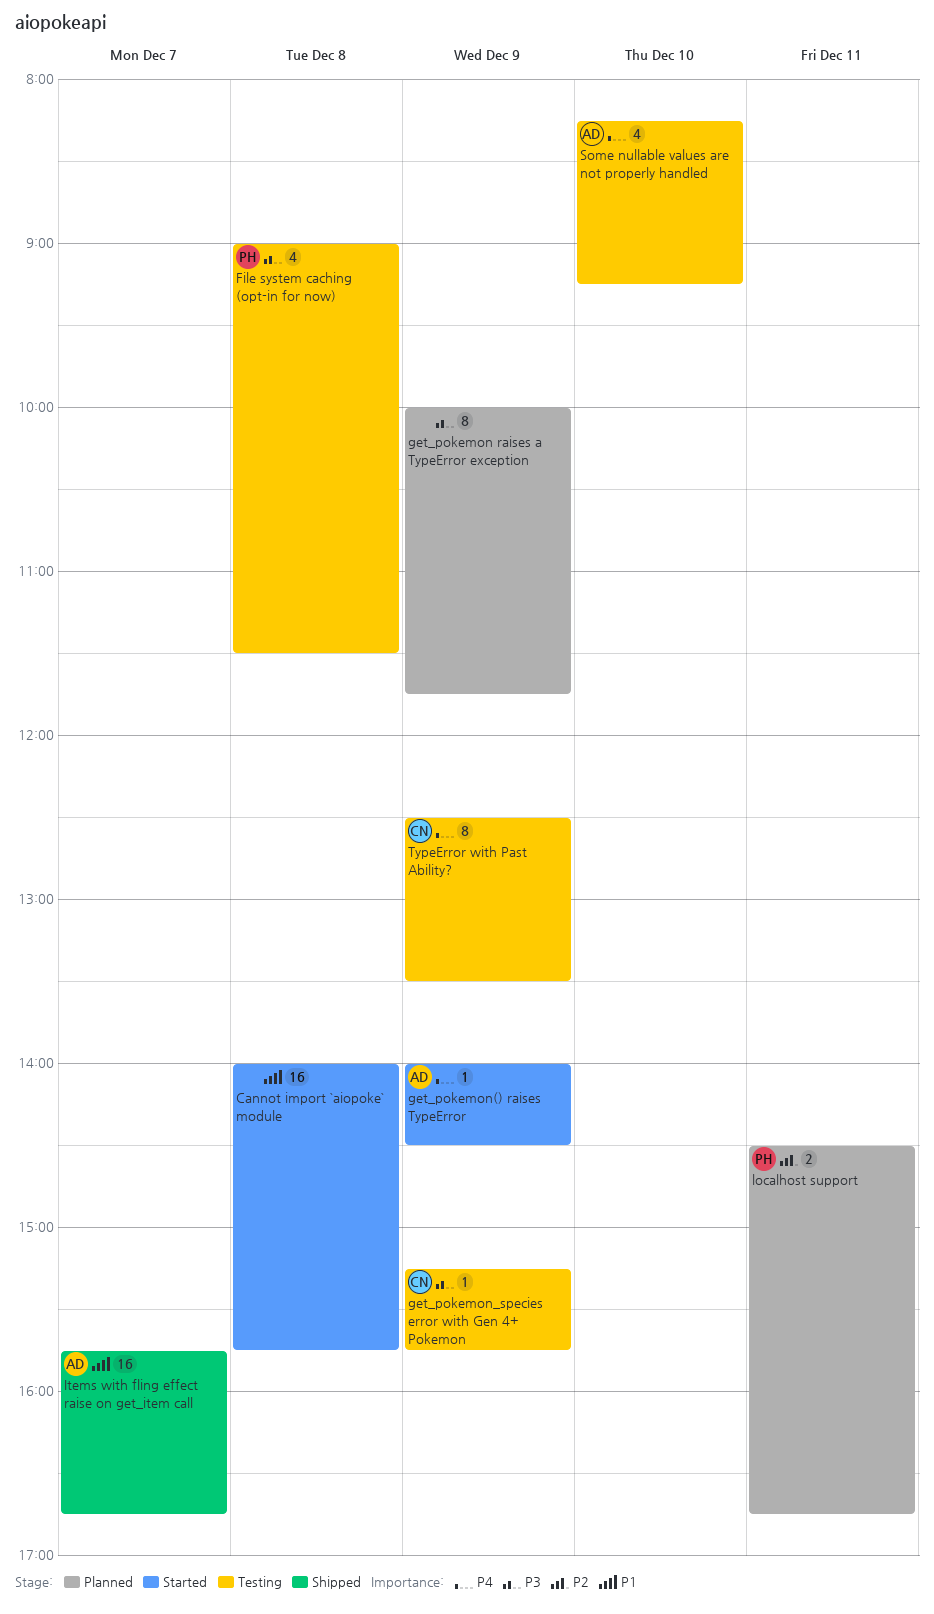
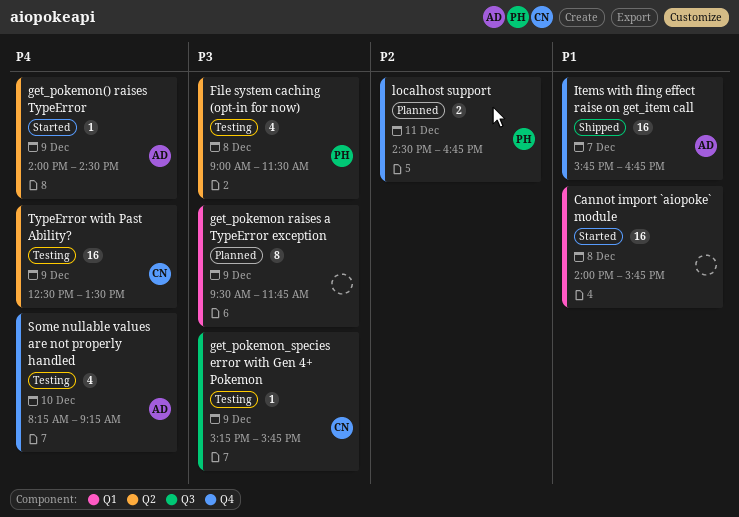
get_pokemon raises a TypeError exception, begins: 10:00 -> 09:30
TypeError with Past Ability?, estimate: 8 -> 16

